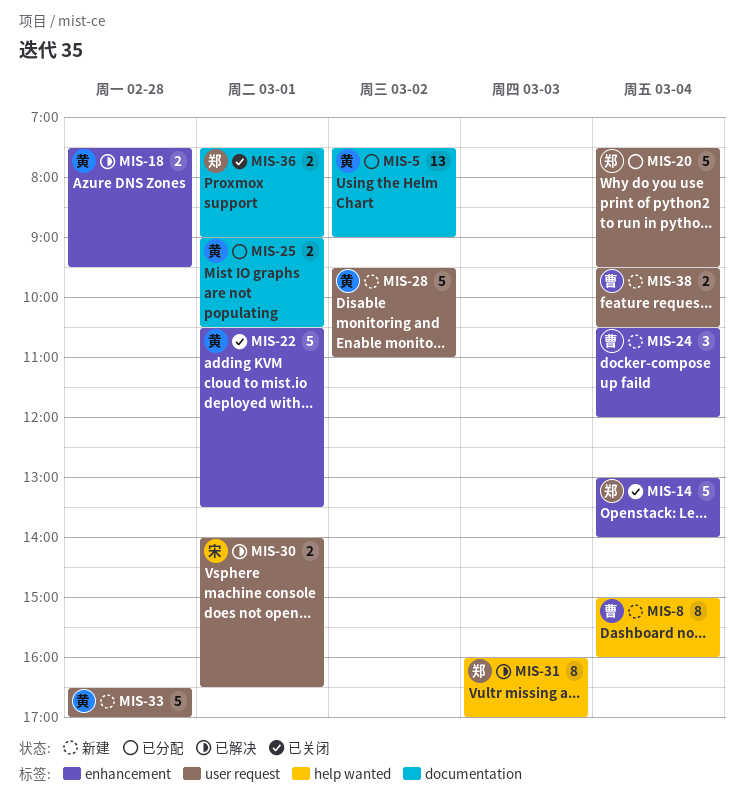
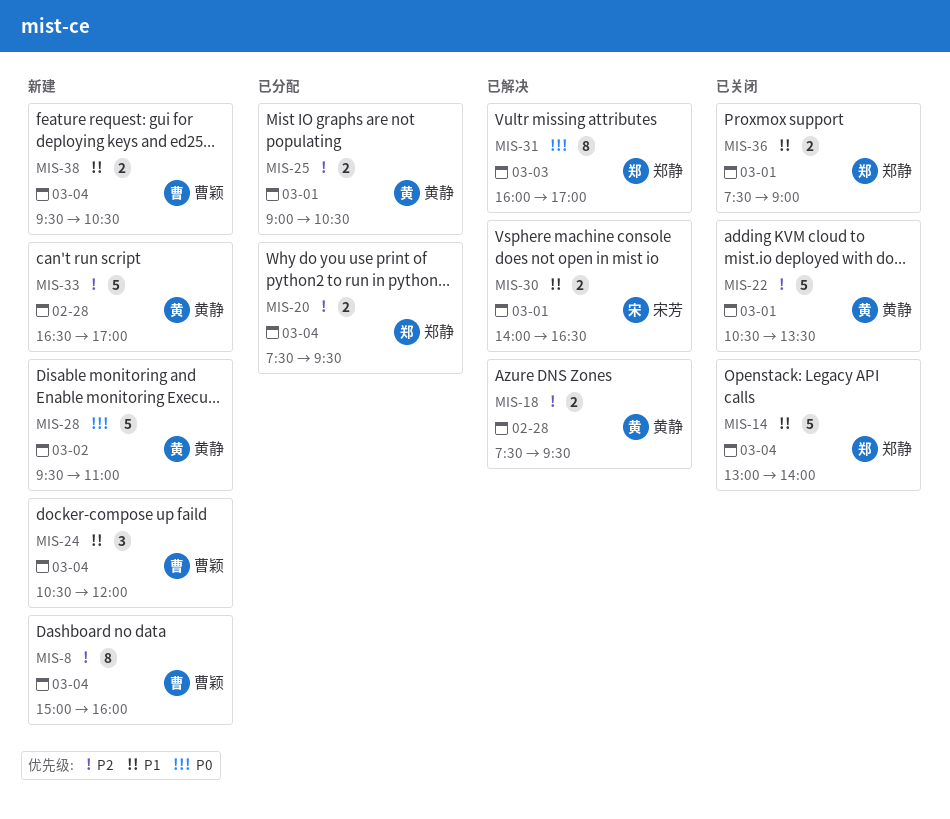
MIS-5: present -> none
MIS-20, estimate: 5 -> 2

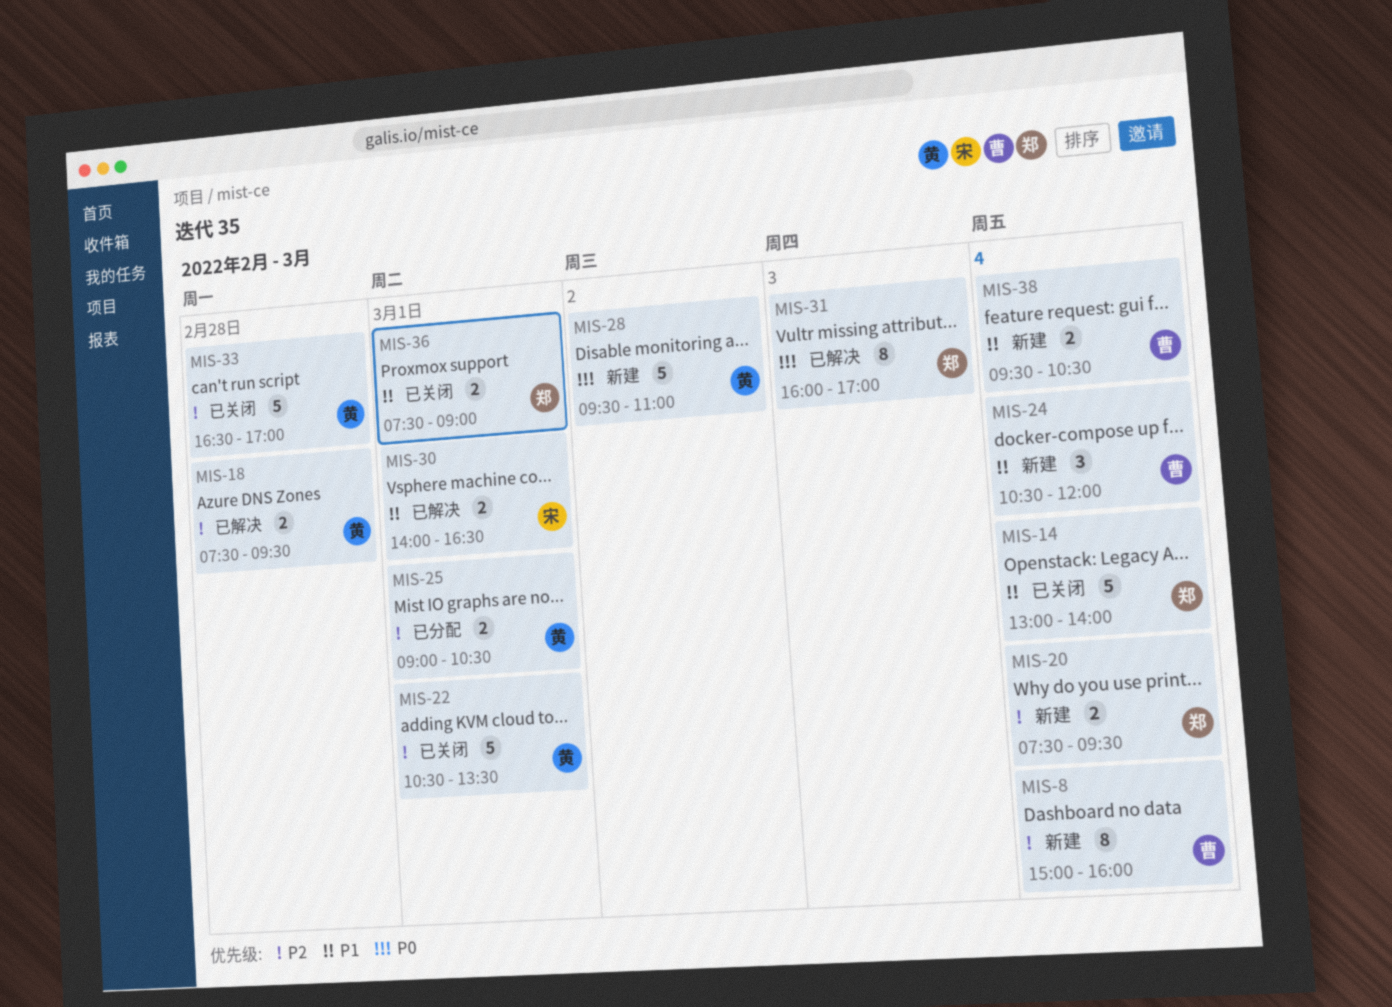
MIS-20, status: 已分配 -> 新建
MIS-33, status: 新建 -> 已关闭

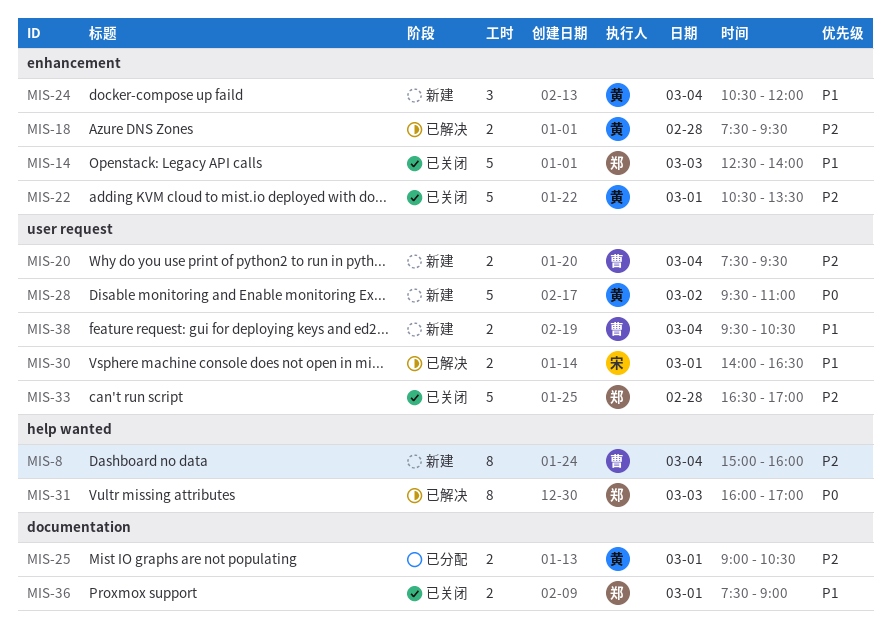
MIS-14, day: Mar 4 -> Mar 3
MIS-14, begins: 13:00 -> 12:30
MIS-20, owner: 郑 -> 曹
MIS-24, owner: 曹 -> 黄
MIS-33, owner: 黄 -> 郑

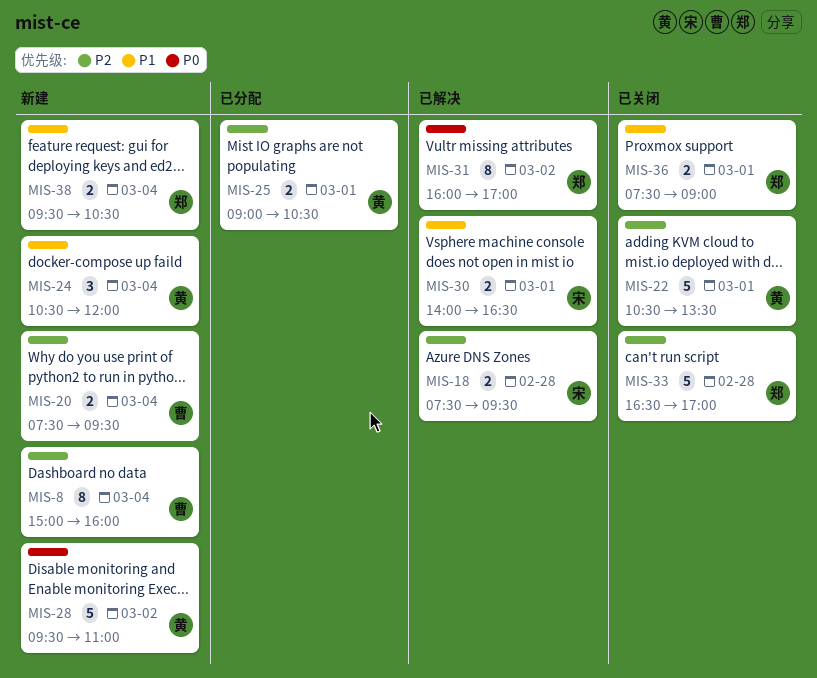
MIS-14: present -> none
MIS-18, owner: 黄 -> 宋
MIS-31, day: Mar 3 -> Mar 2
MIS-38, owner: 曹 -> 郑

